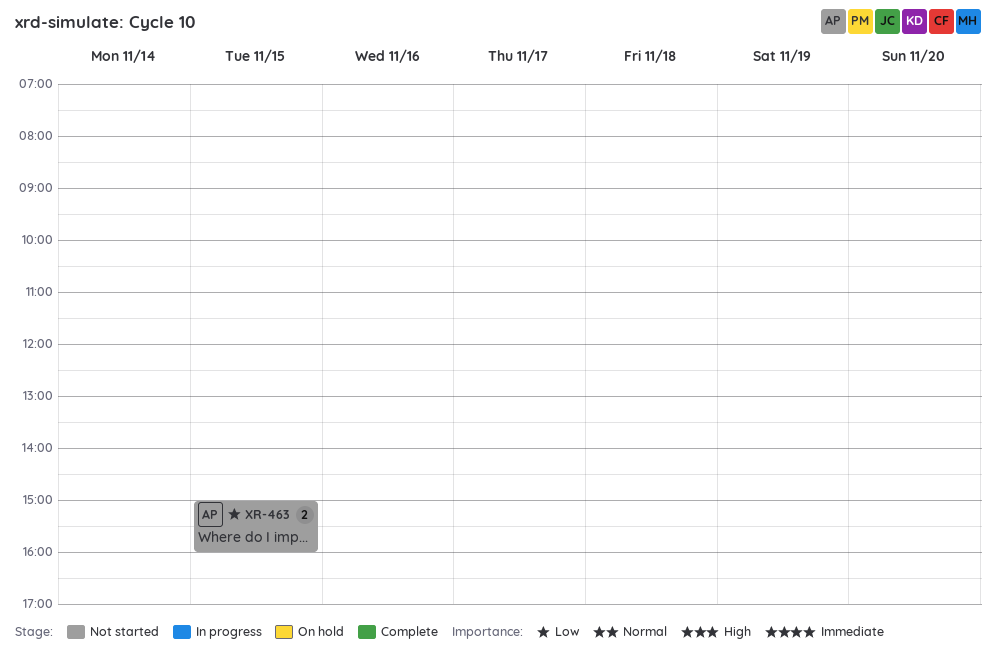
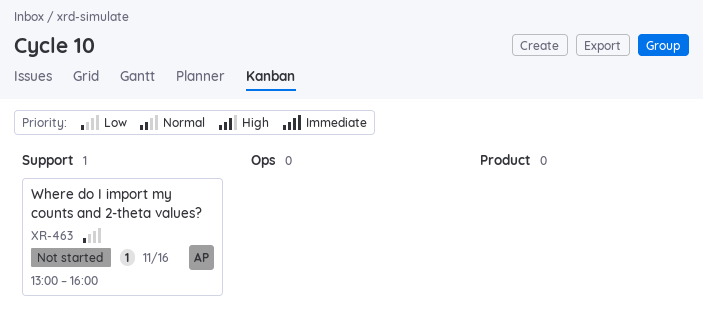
XR-463, estimate: 2 -> 1
XR-463, day: Nov 15 -> Nov 16
XR-463, begins: 15:00 -> 13:00

